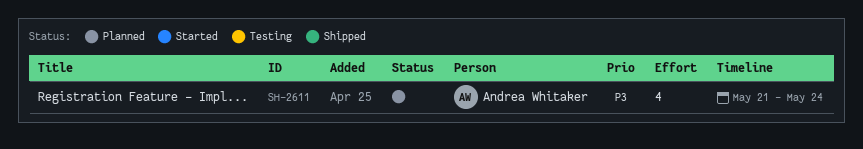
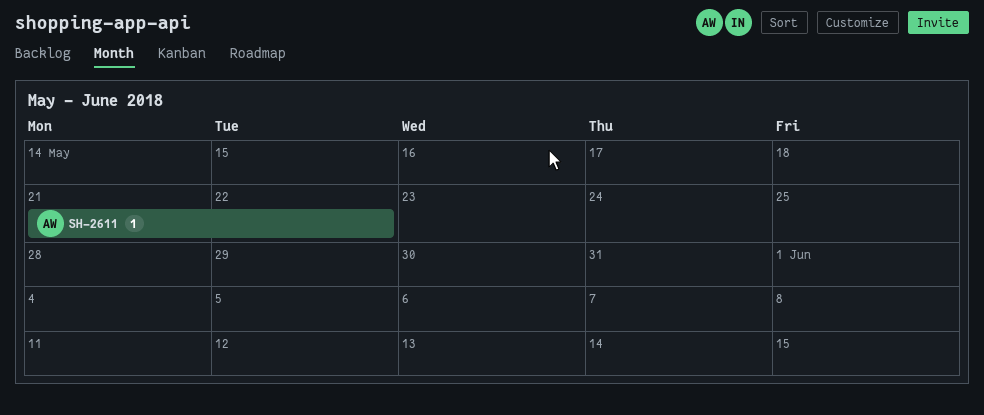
SH-2611, estimate: 4 -> 1
SH-2611, due: May 24 -> May 22

